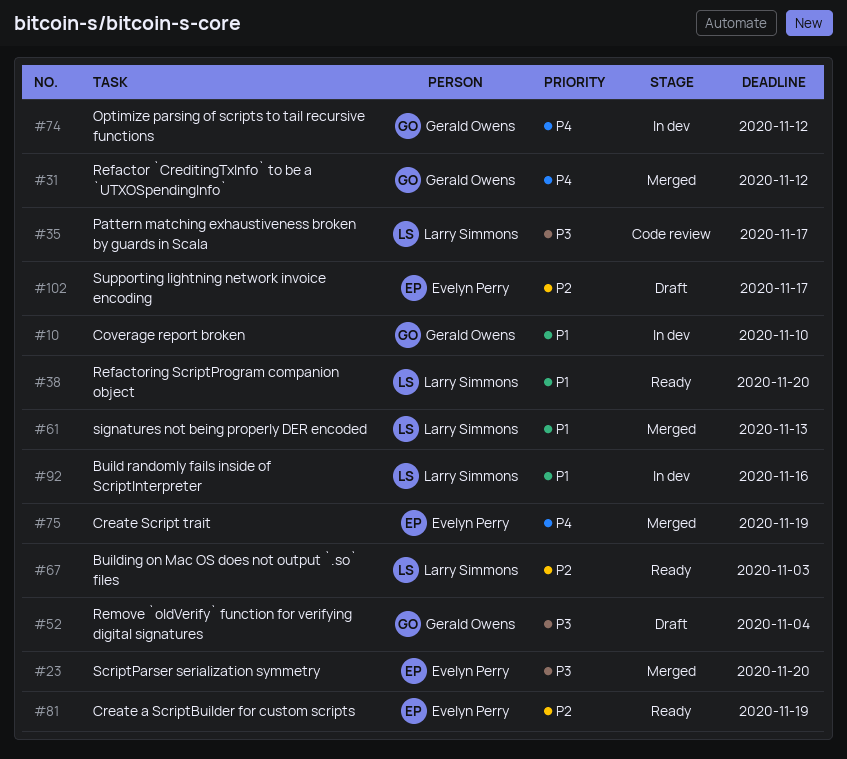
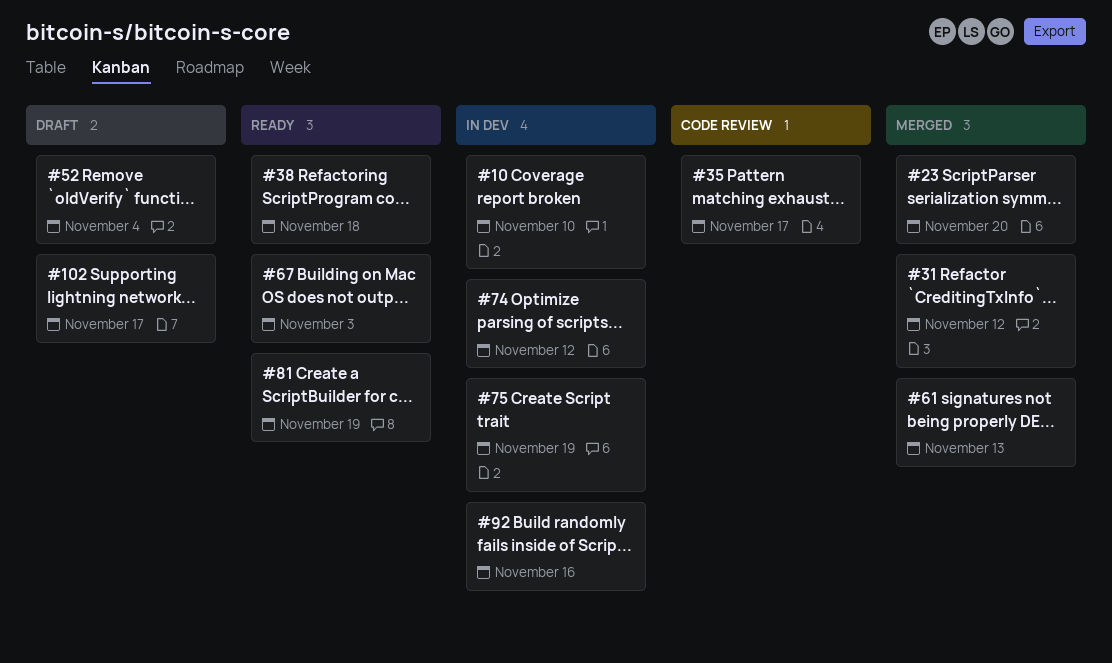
#38, due: Nov 20 -> Nov 18
#75, status: Merged -> In dev

